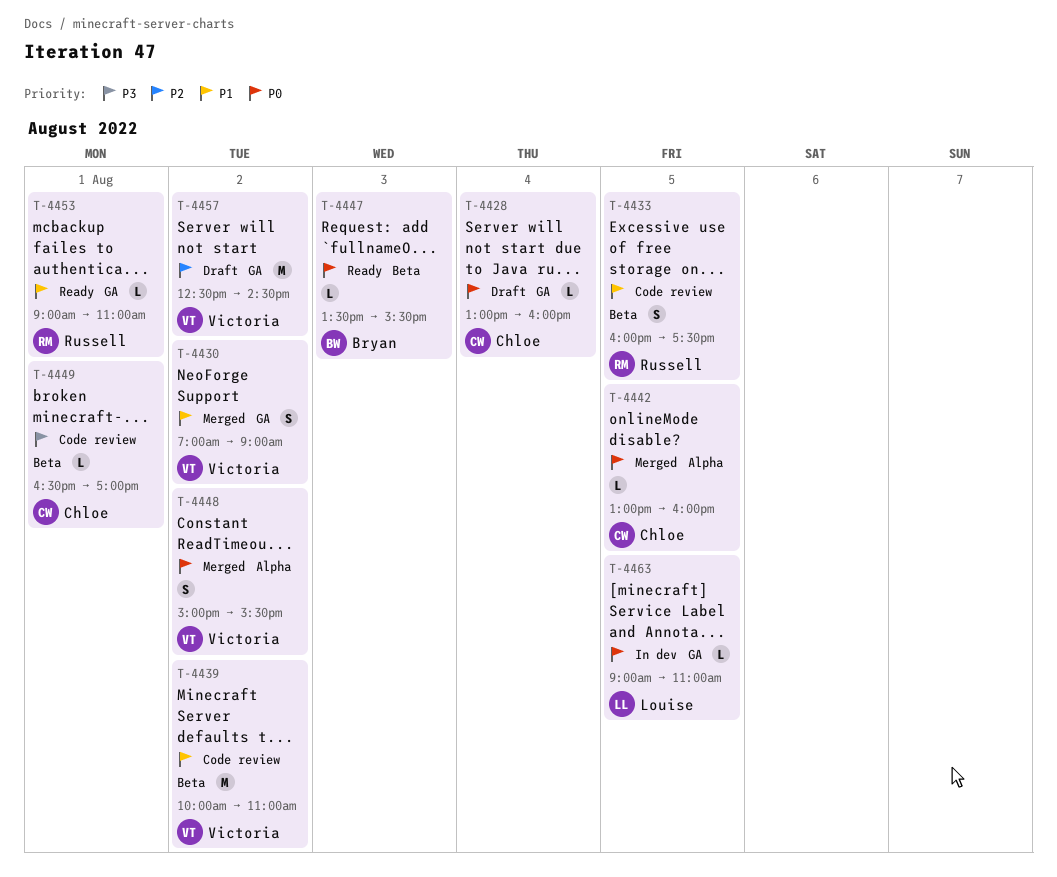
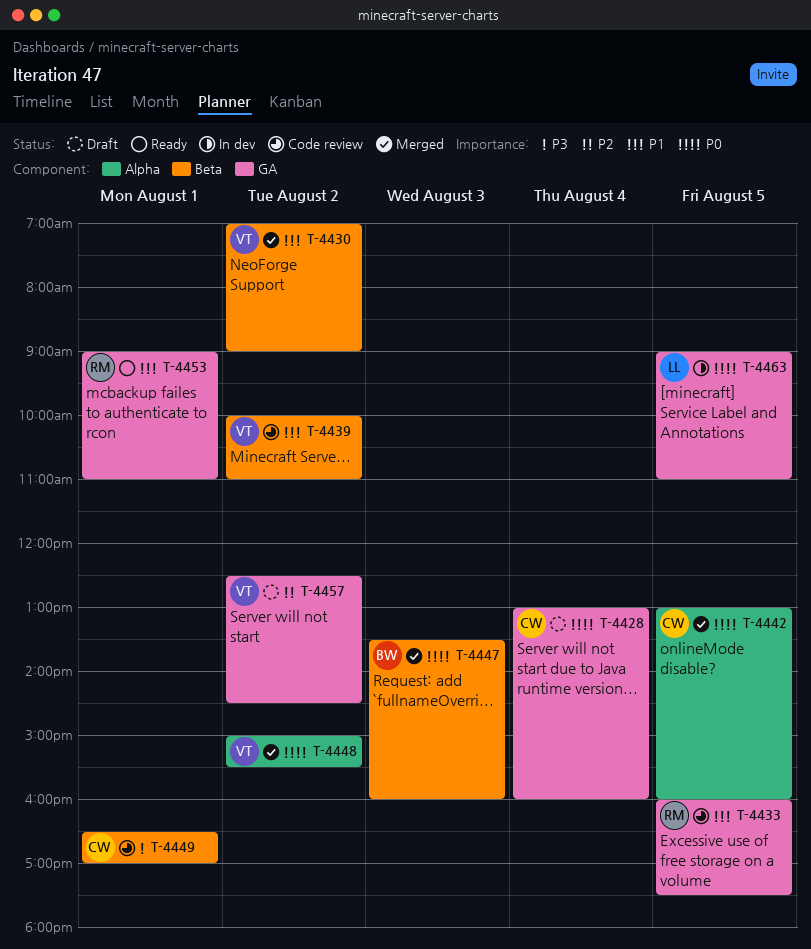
T-4430, label: GA -> Beta
T-4433, label: Beta -> GA
T-4447, status: Ready -> Merged
T-4447, ends: 15:30 -> 16:00

